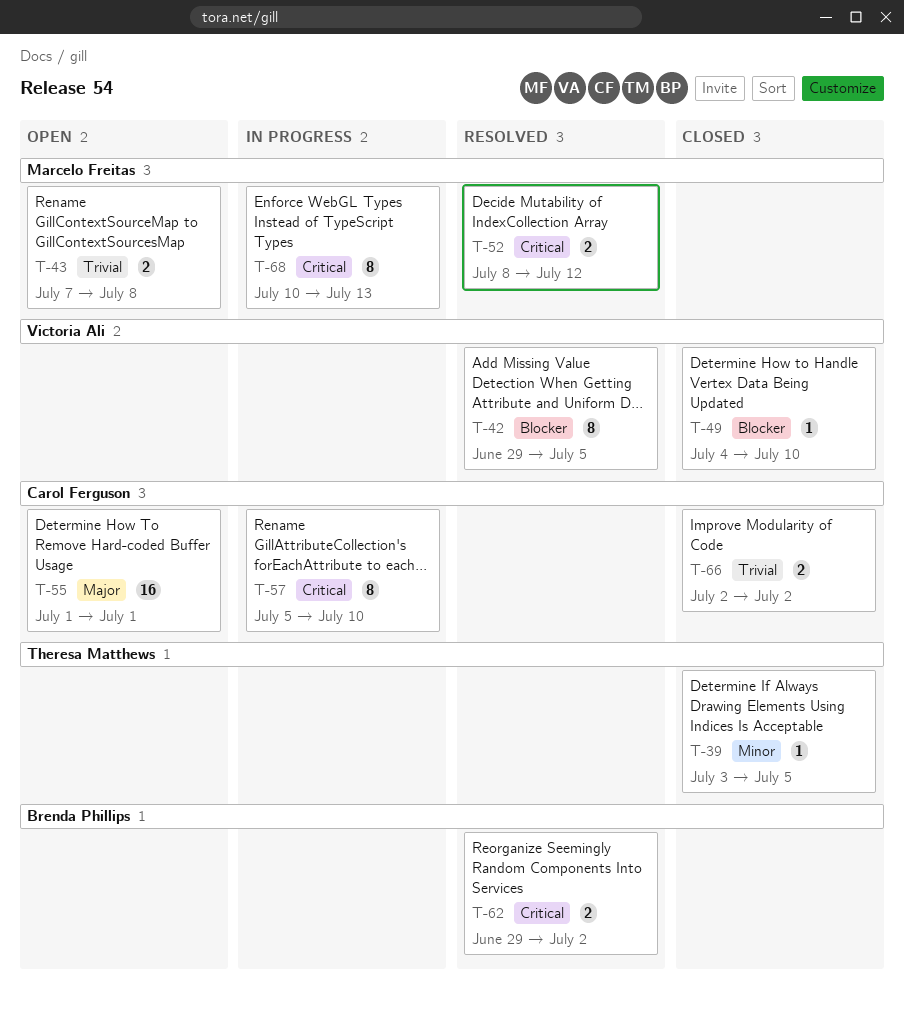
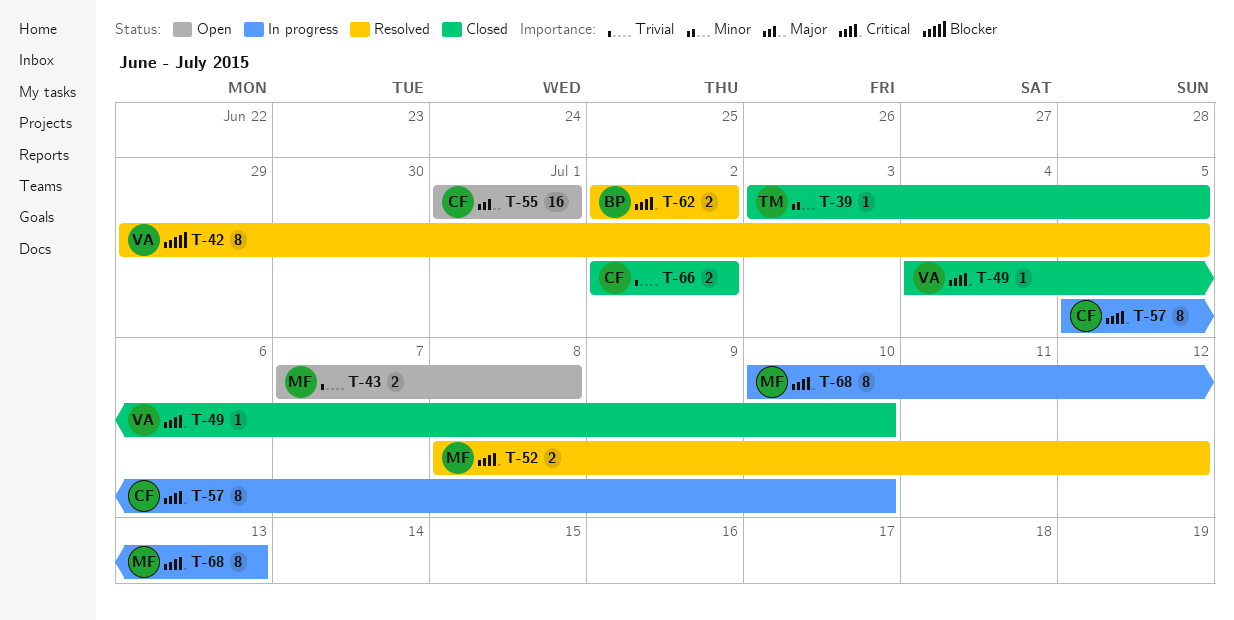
T-49, priority: Blocker -> Critical
T-62, start: Jun 29 -> Jul 2

